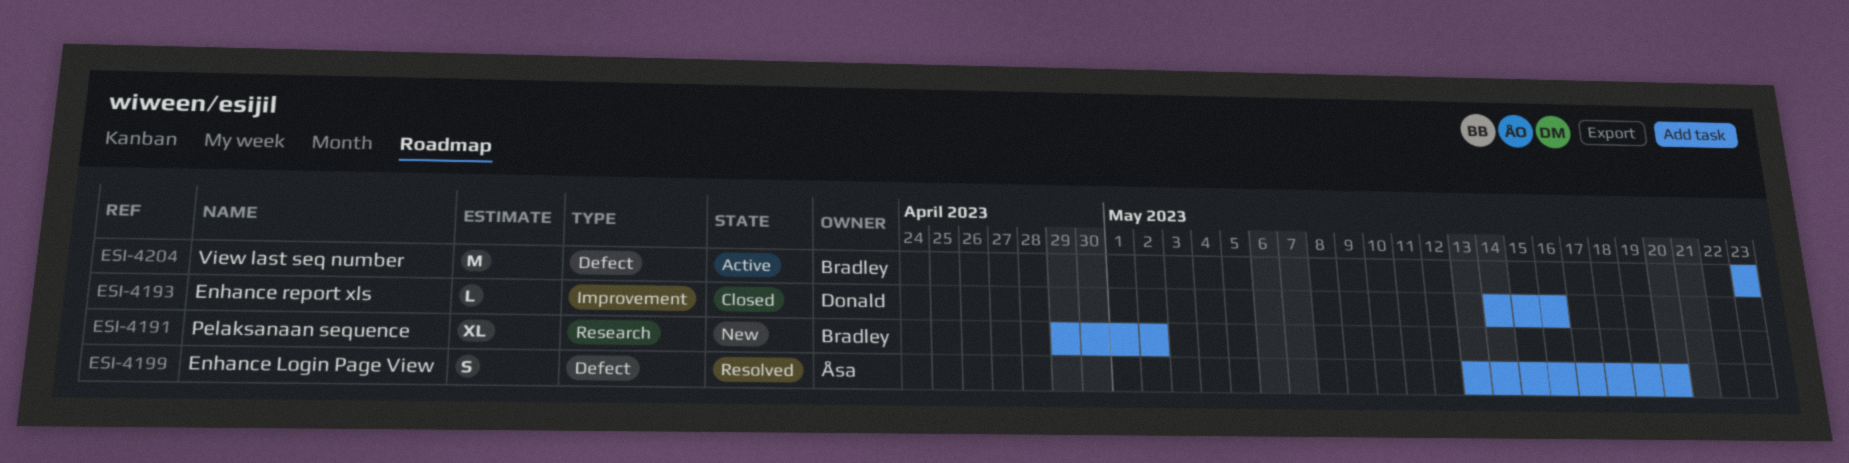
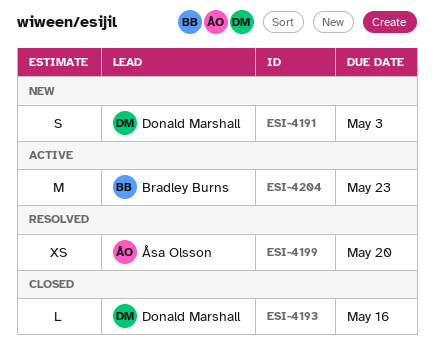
ESI-4191, owner: Bradley Burns -> Donald Marshall
ESI-4191, estimate: XL -> S
ESI-4191, due: May 2 -> May 3
ESI-4199, estimate: S -> XS

